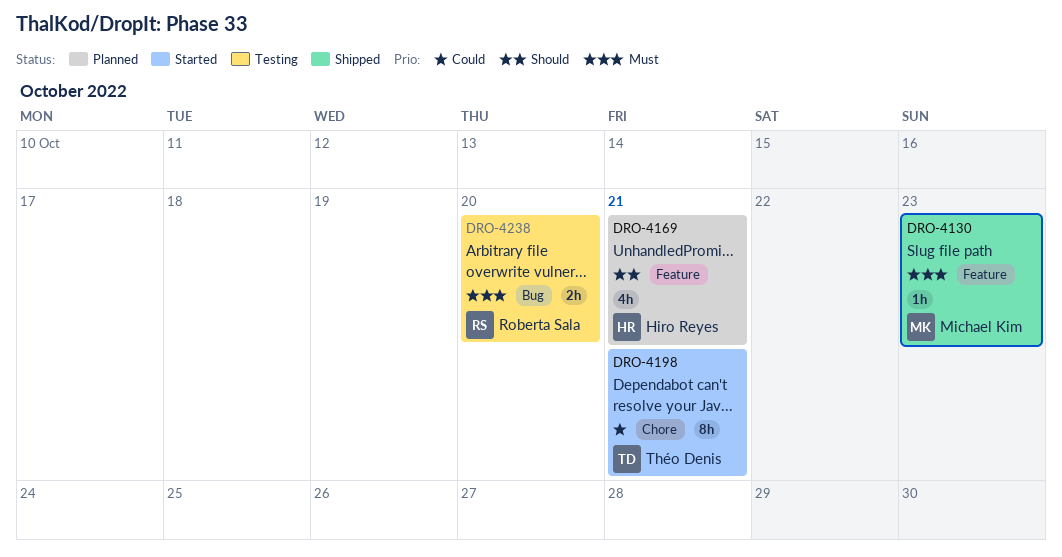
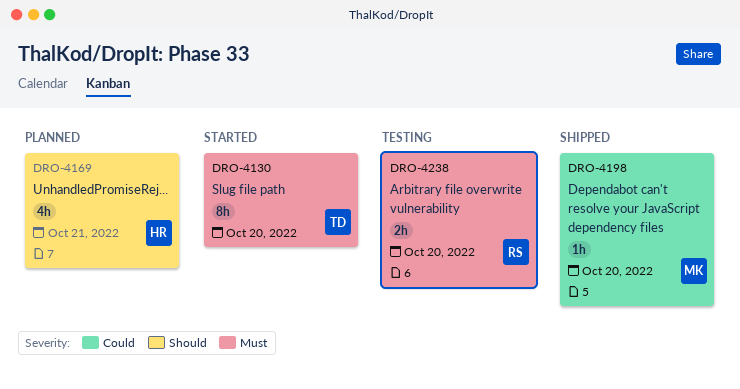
DRO-4130, status: Shipped -> Started
DRO-4130, owner: Michael Kim -> Théo Denis
DRO-4130, estimate: 1h -> 8h
DRO-4130, due: Oct 23 -> Oct 20
DRO-4198, status: Started -> Shipped
DRO-4198, owner: Théo Denis -> Michael Kim
DRO-4198, estimate: 8h -> 1h
DRO-4198, due: Oct 21 -> Oct 20

